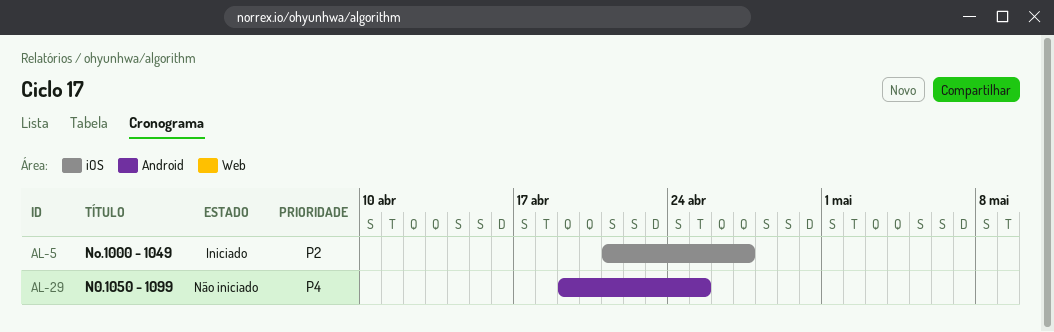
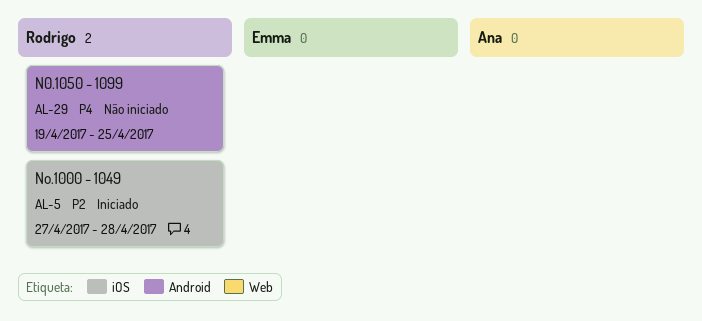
AL-5, start: Apr 21 -> Apr 27
AL-5, due: Apr 27 -> Apr 28

